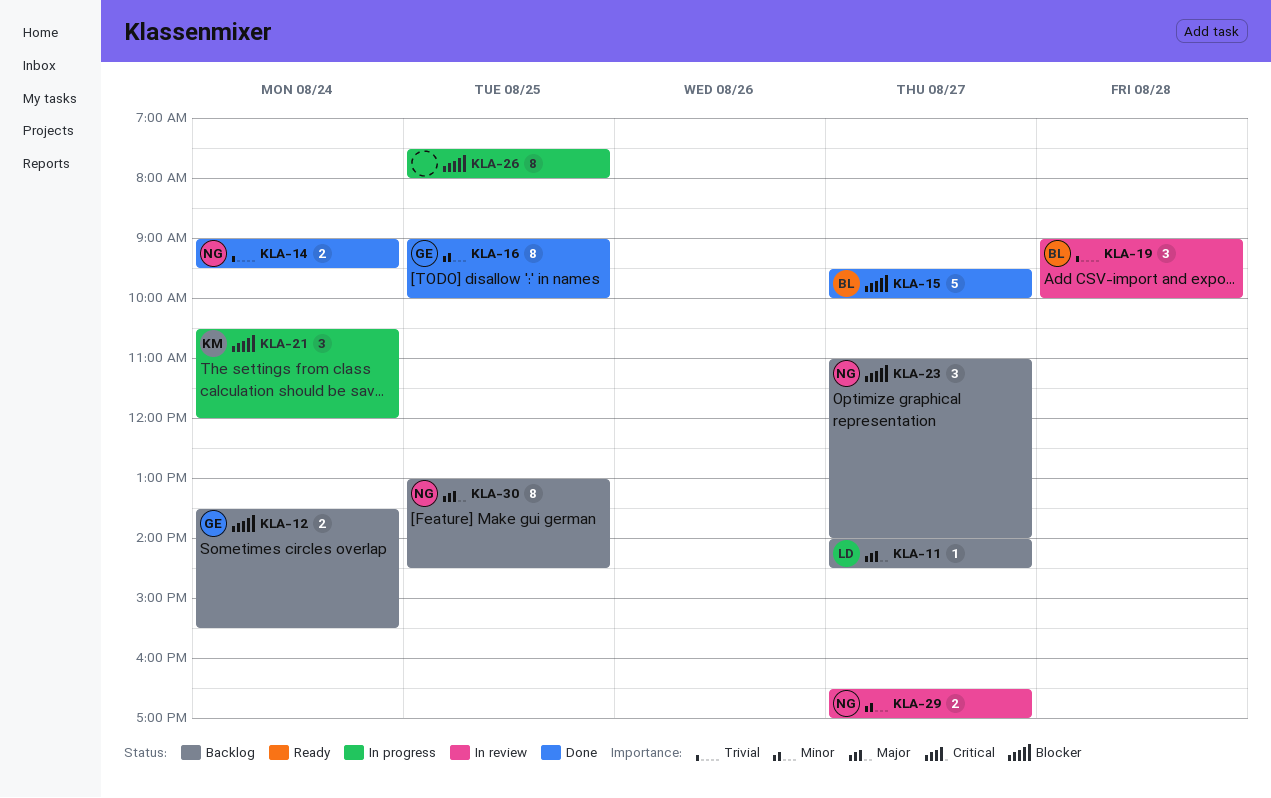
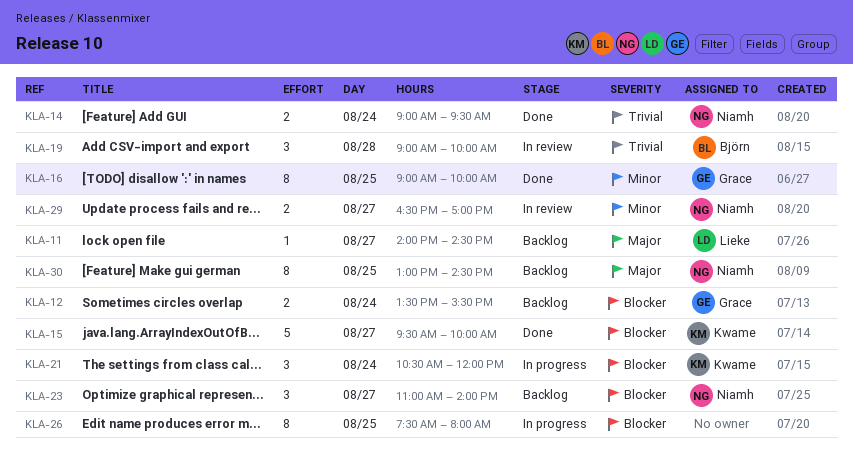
KLA-15, owner: Björn -> Kwame

